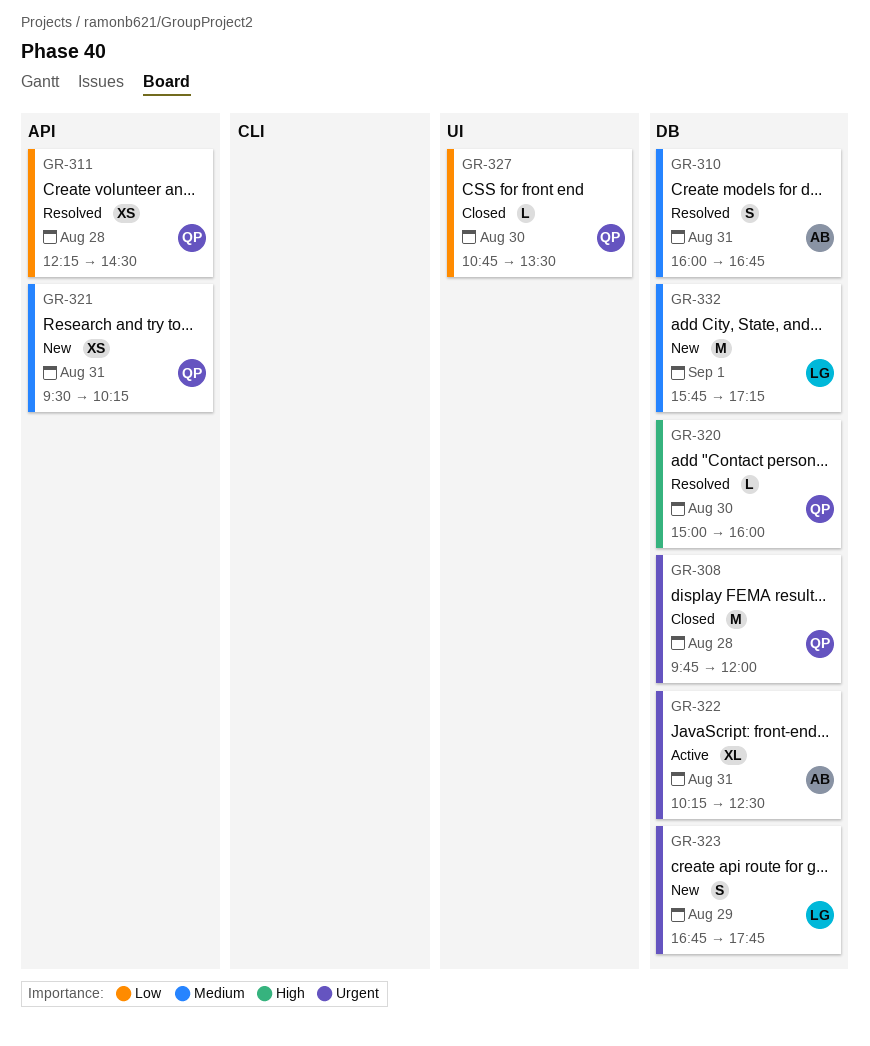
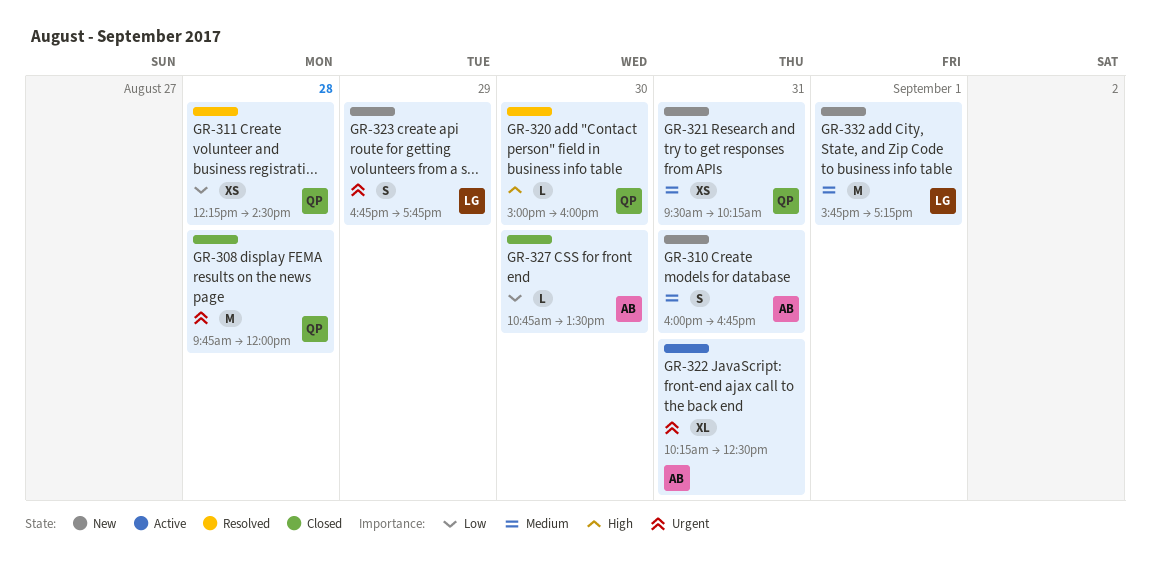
GR-310, status: Resolved -> New
GR-327, owner: QP -> AB

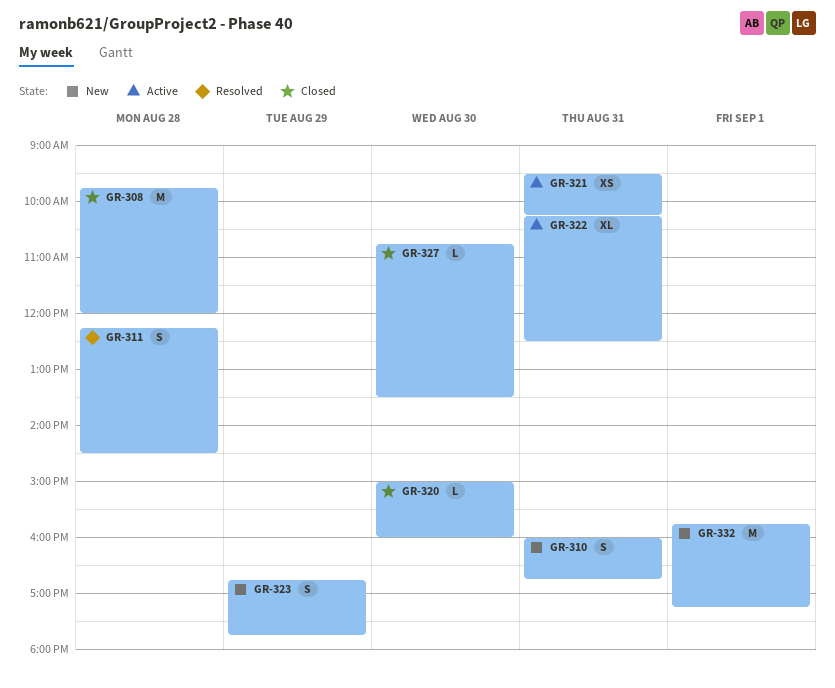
GR-311, estimate: XS -> S
GR-320, status: Resolved -> Closed
GR-321, status: New -> Active

